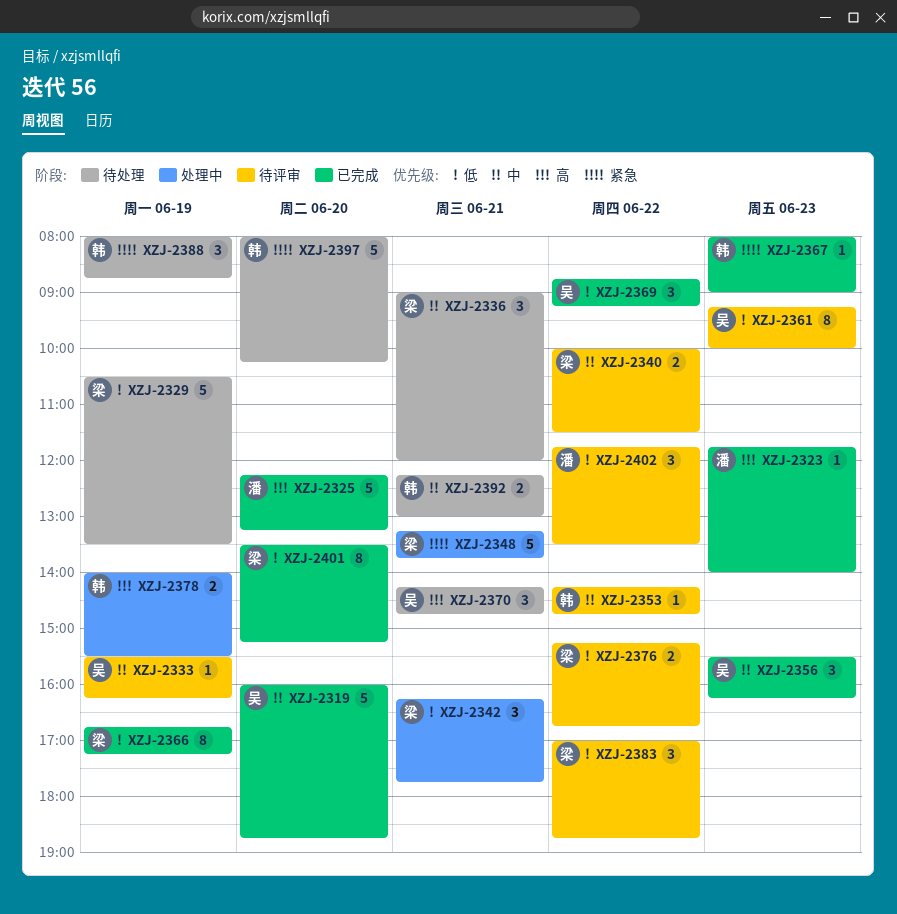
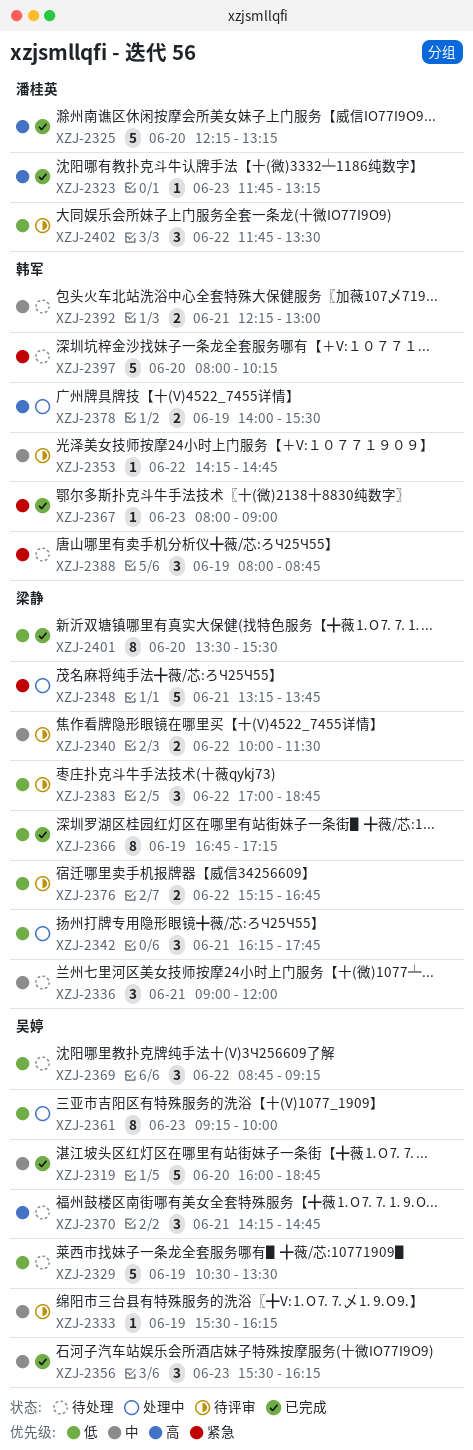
XZJ-2323, ends: 14:00 -> 13:15
XZJ-2329, owner: 梁静 -> 吴婷
XZJ-2361, status: 待评审 -> 处理中
XZJ-2369, status: 已完成 -> 待处理
XZJ-2401, ends: 15:15 -> 15:30

